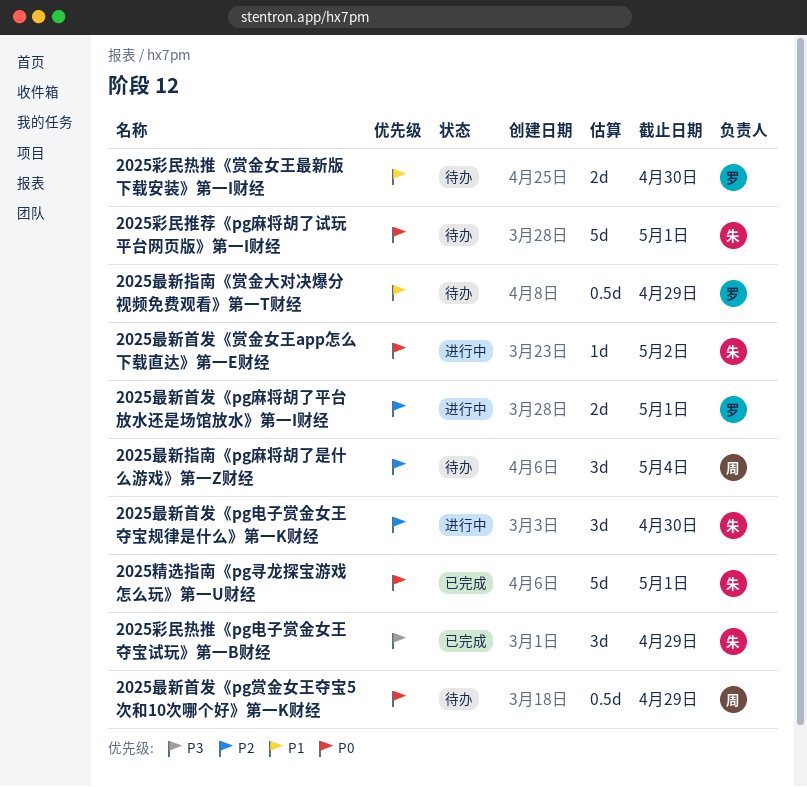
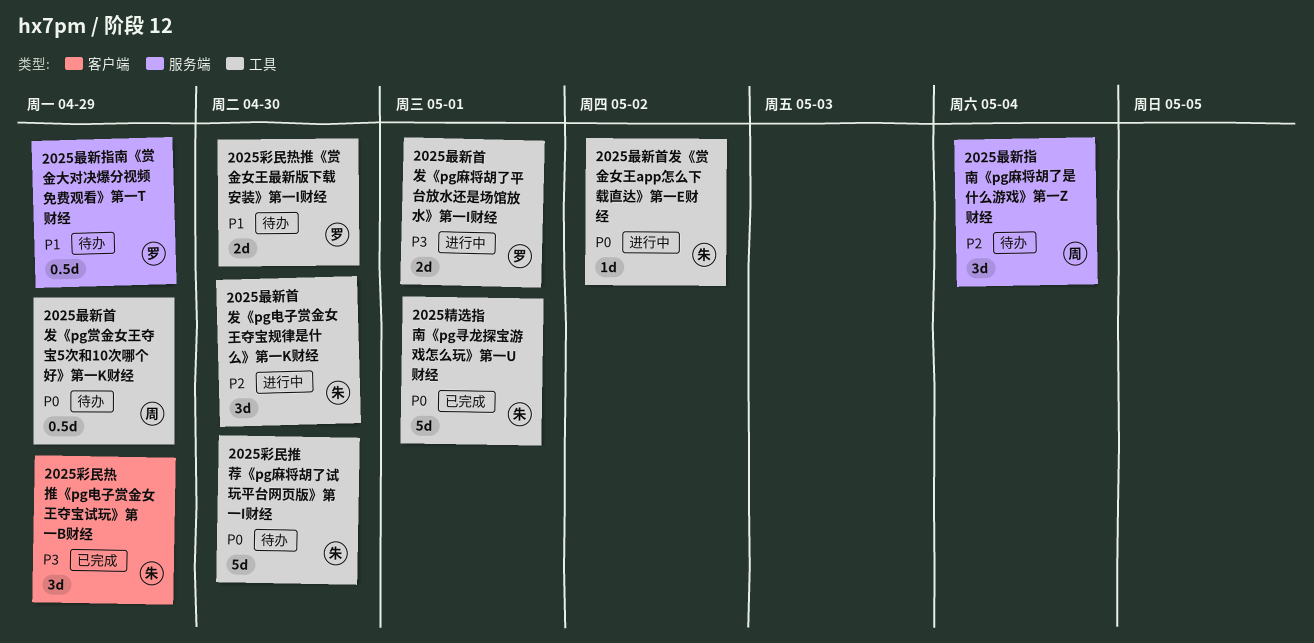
2025彩民推荐《pg麻将胡了试玩平台网页版》第一I财经, due: May 1 -> Apr 30
2025最新首发《pg麻将胡了平台放水还是场馆放水》第一I财经, priority: P2 -> P3

